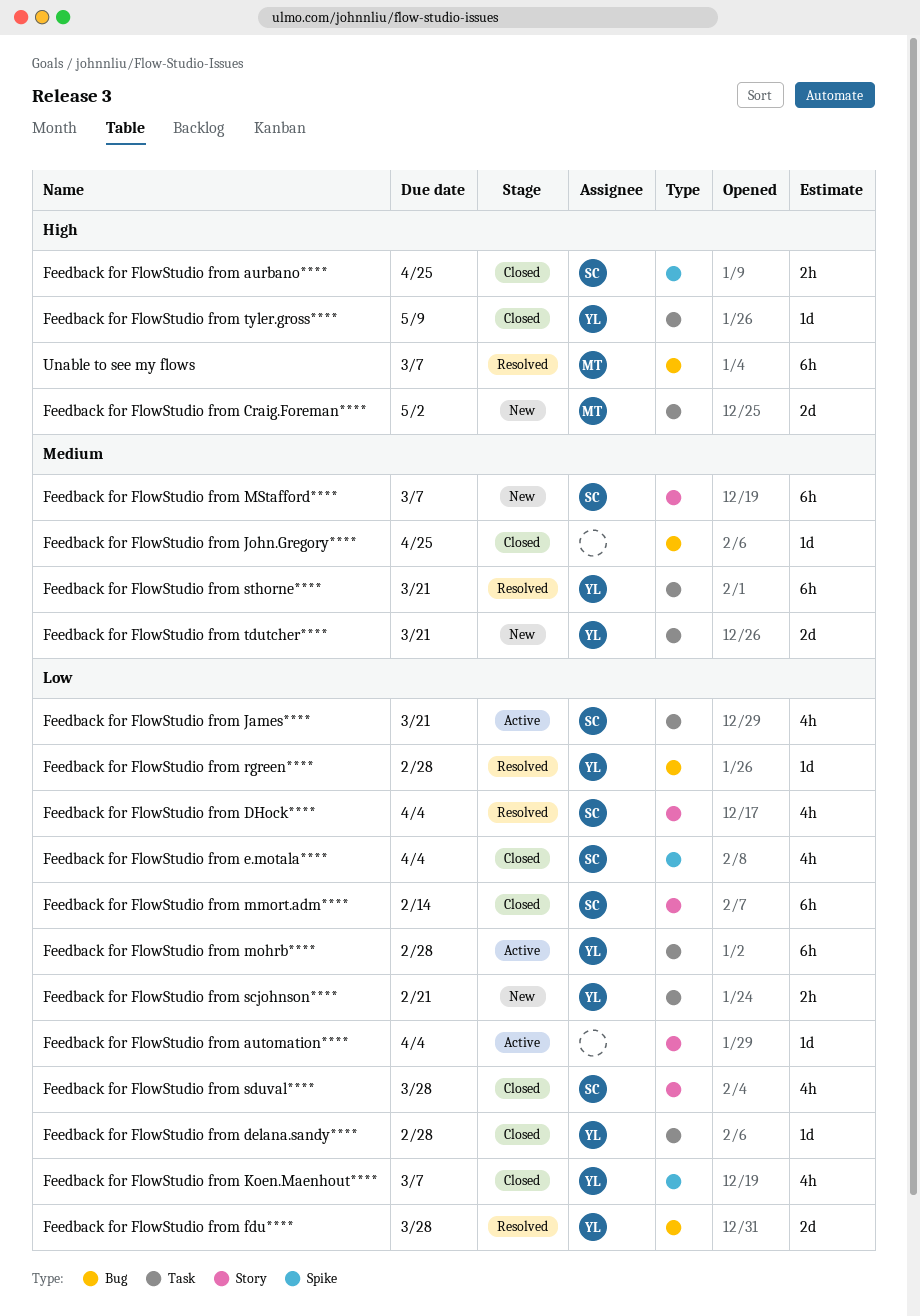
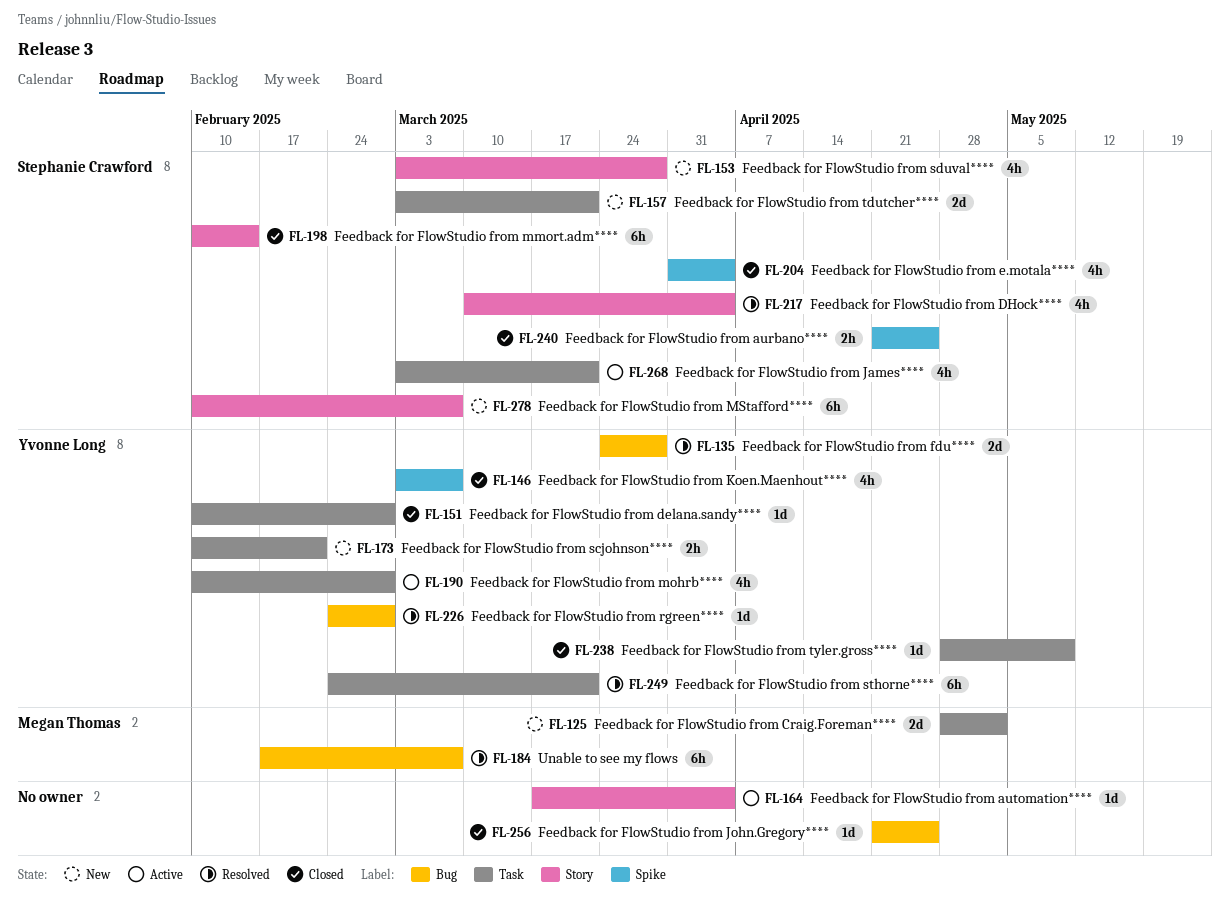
Feedback for FlowStudio from mohrb****, estimate: 6h -> 4h
Feedback for FlowStudio from sduval****, status: Closed -> New
Feedback for FlowStudio from tdutcher****, owner: Yvonne Long -> Stephanie Crawford

